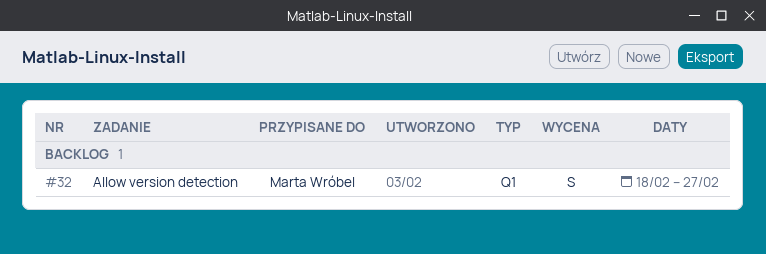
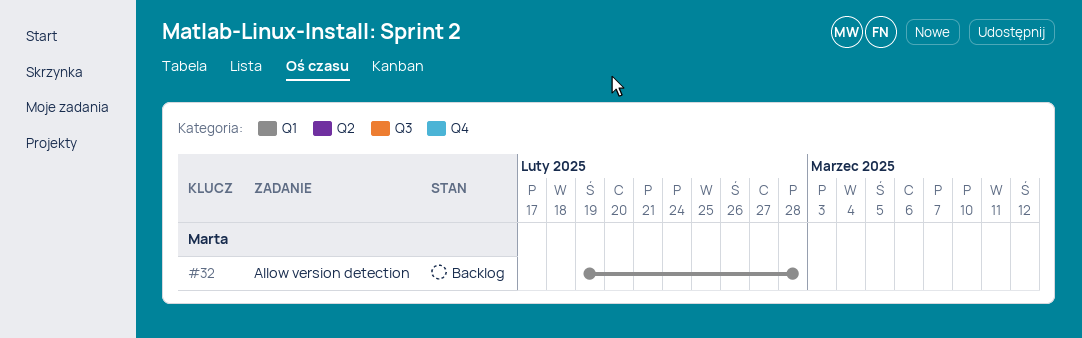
#32, start: Feb 18 -> Feb 19
#32, due: Feb 27 -> Feb 28

